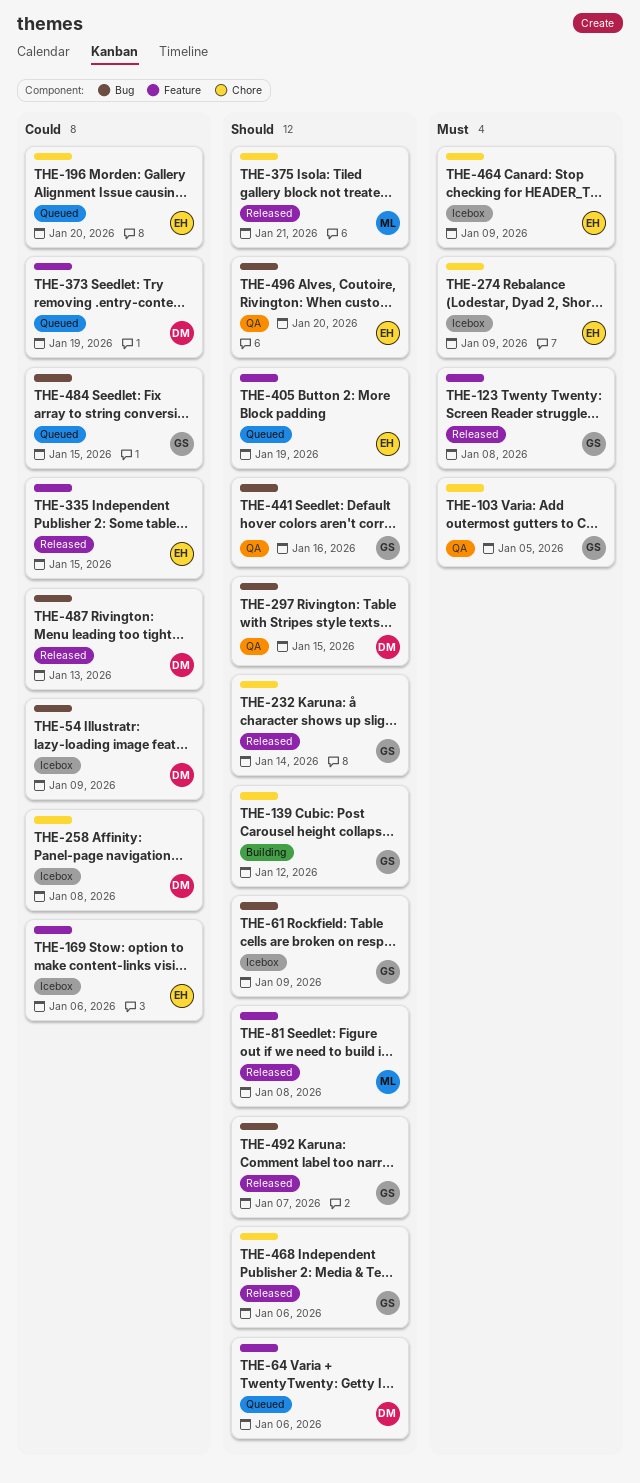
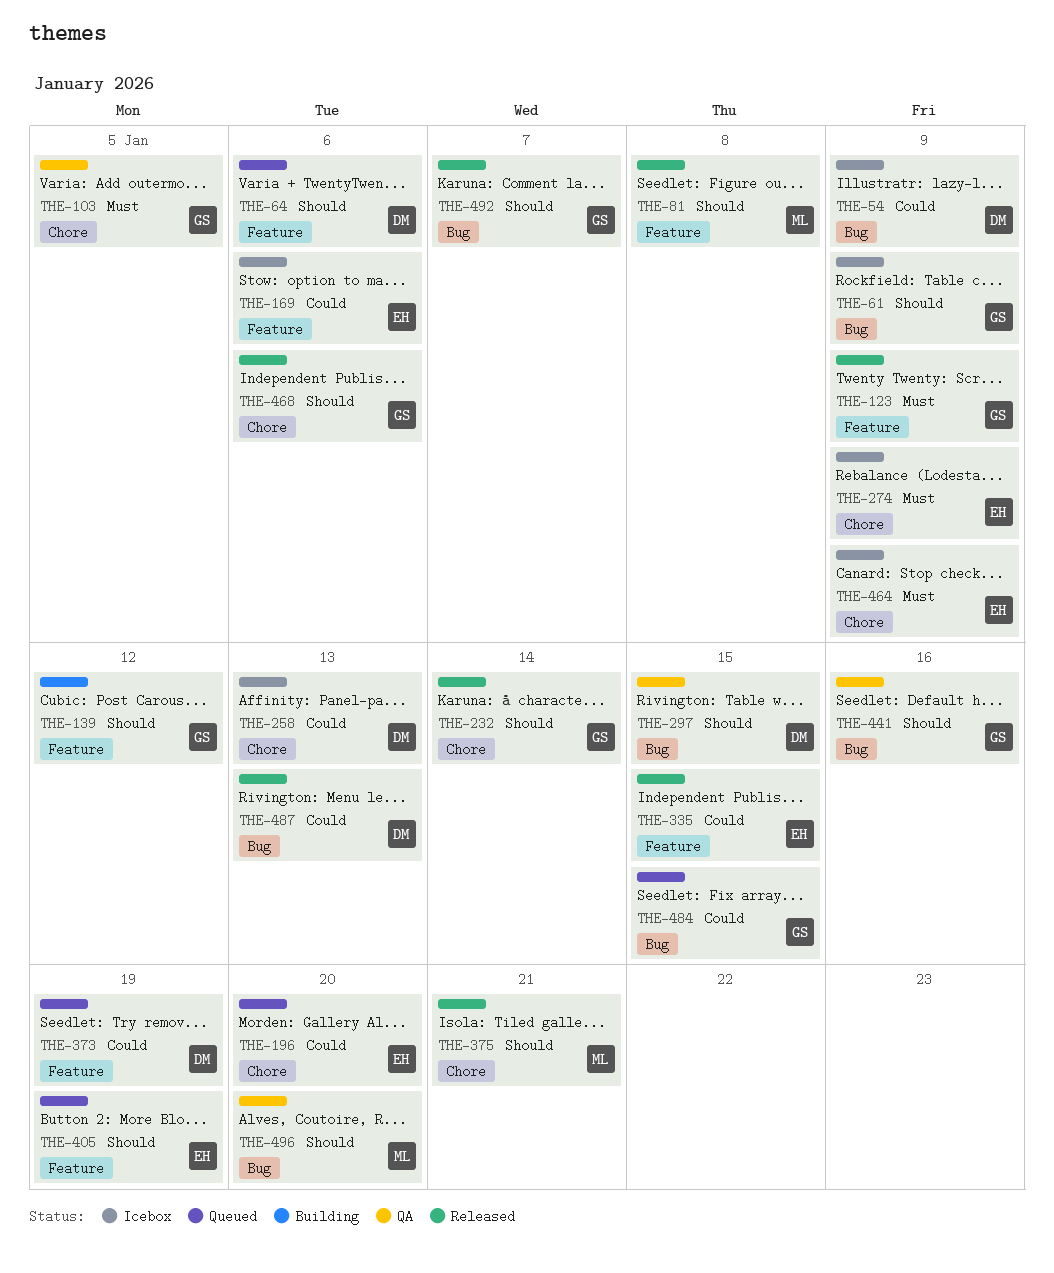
THE-123, due: Jan 8 -> Jan 9
THE-139, label: Chore -> Feature
THE-258, due: Jan 8 -> Jan 13
THE-496, owner: EH -> ML

